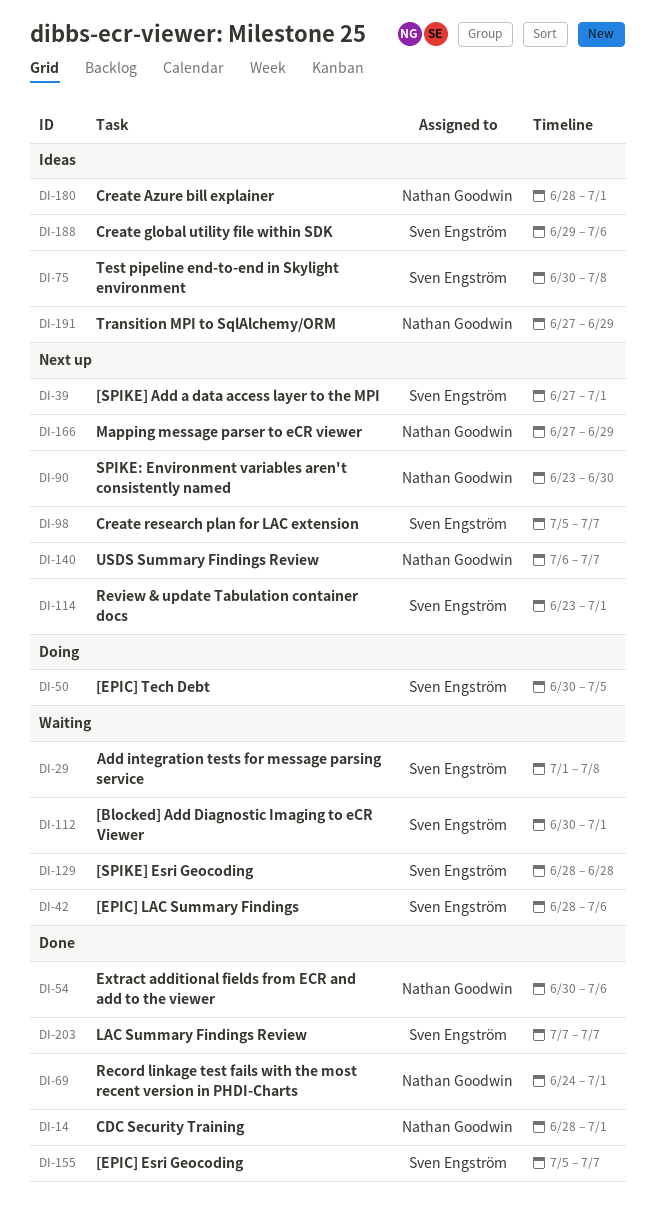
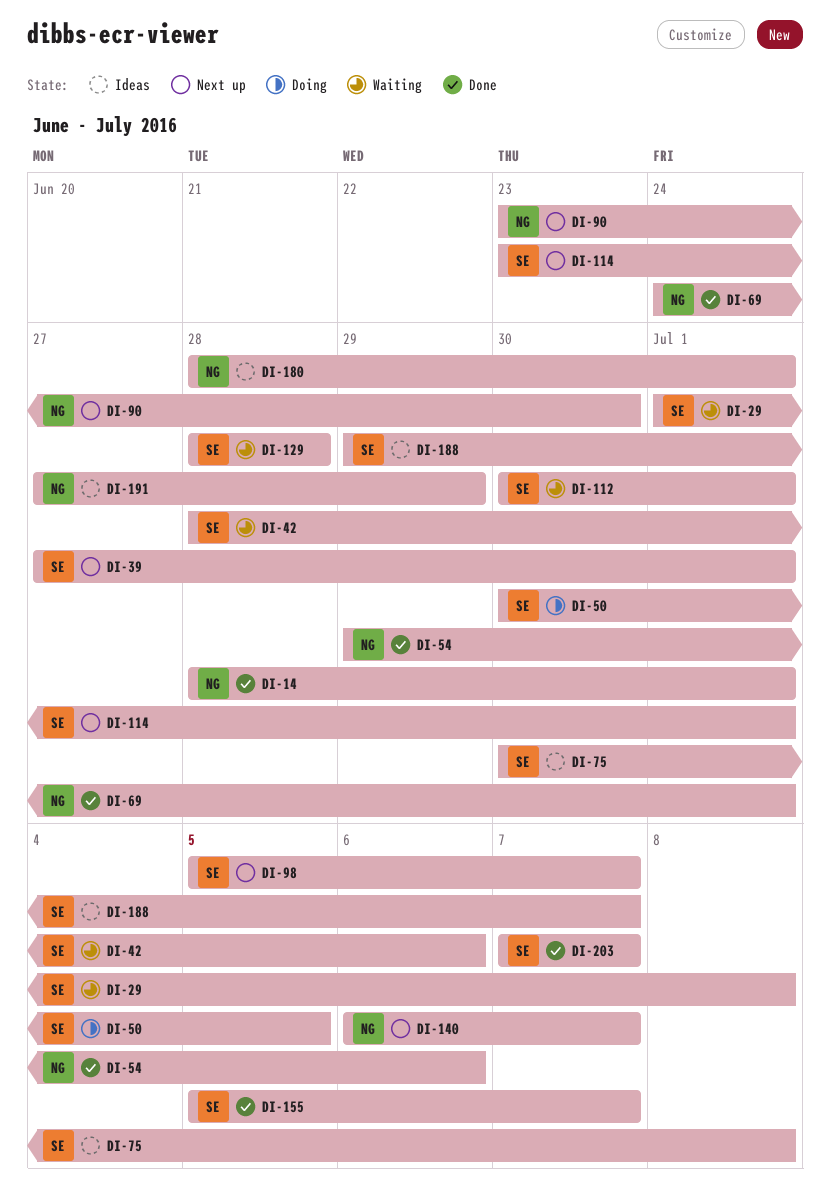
DI-54, start: Jun 30 -> Jun 29
DI-166: present -> none
DI-188, due: Jul 6 -> Jul 7

